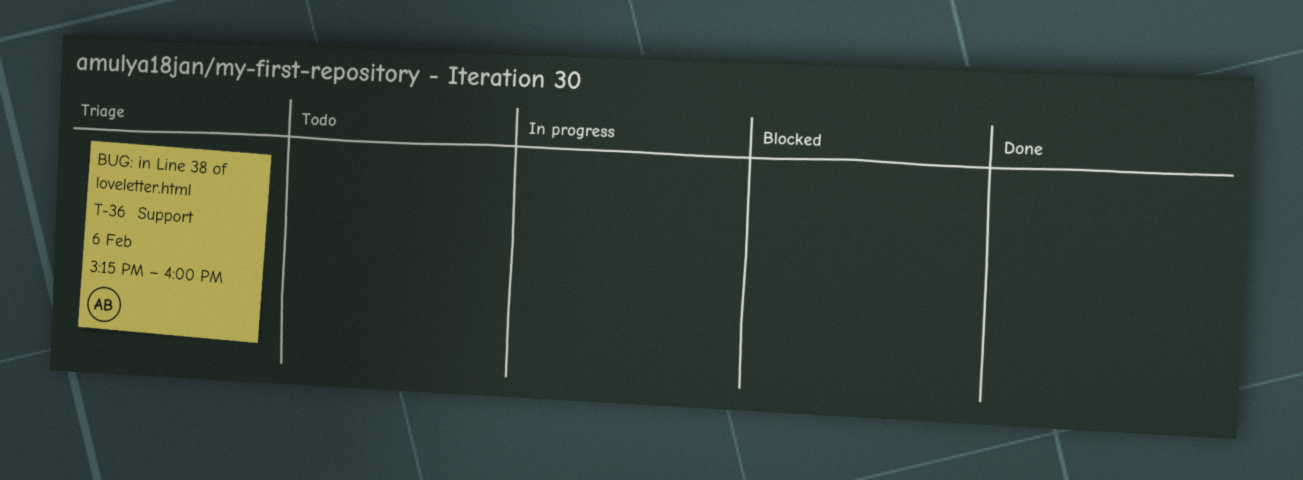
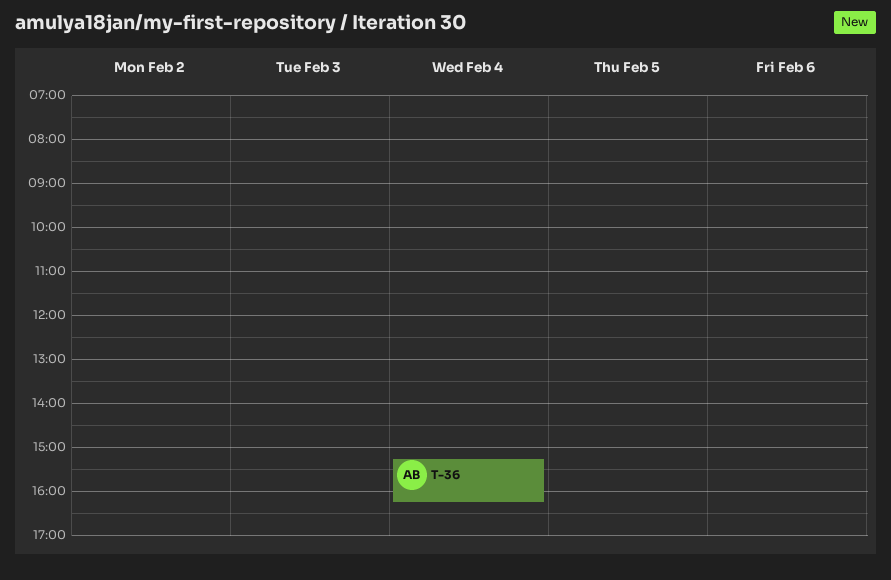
T-36, day: Feb 6 -> Feb 4
T-36, ends: 16:00 -> 16:15

